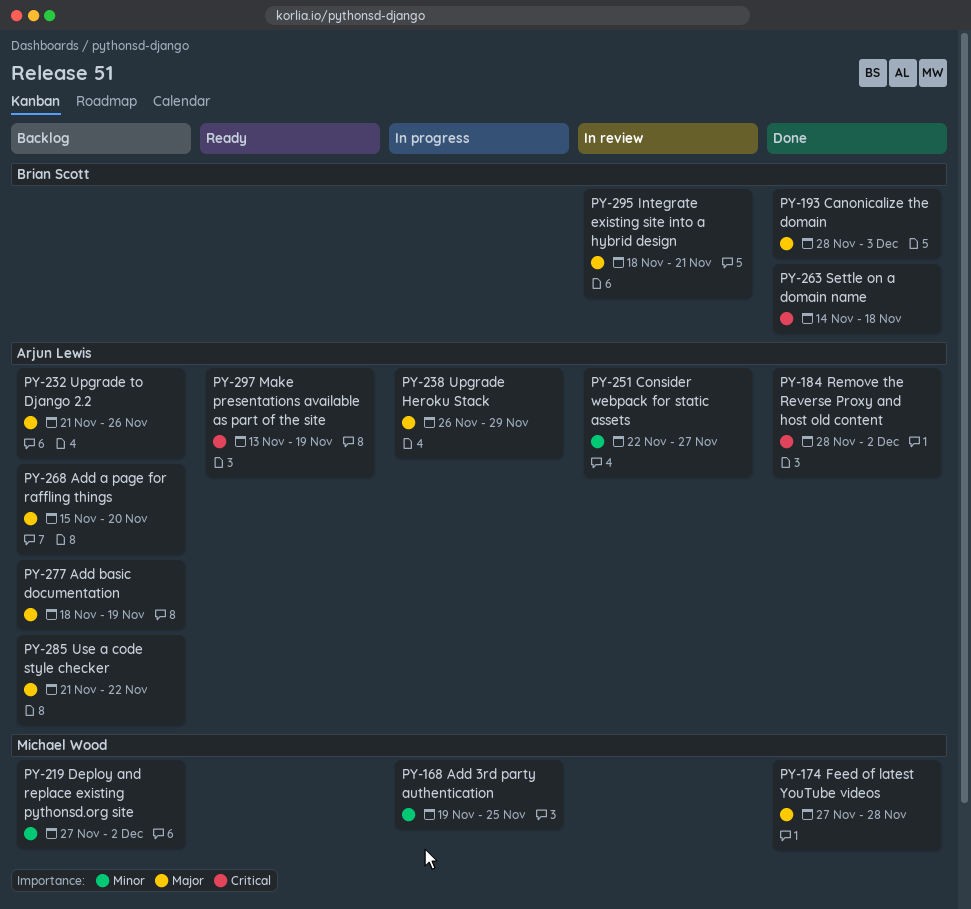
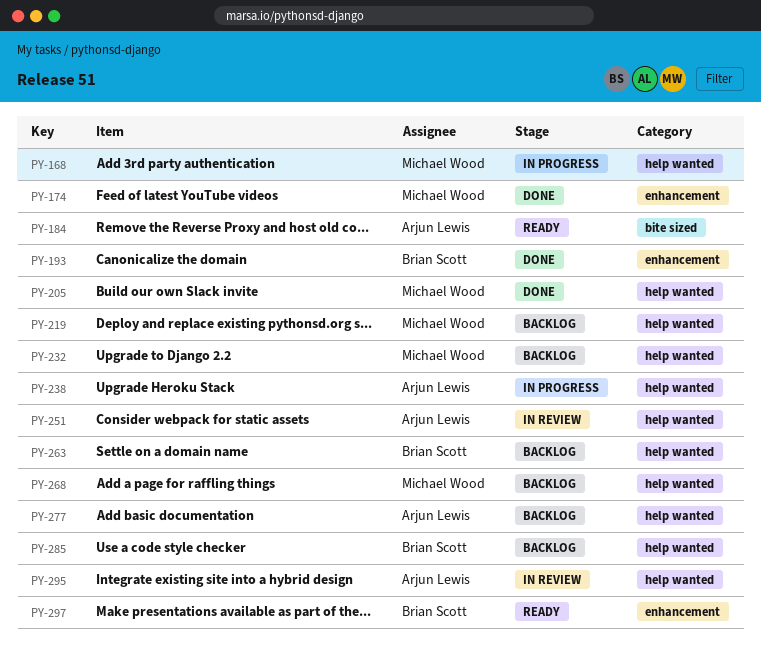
PY-184, status: Done -> Ready
PY-205: none -> present
PY-232, owner: Arjun Lewis -> Michael Wood
PY-263, status: Done -> Backlog
PY-268, owner: Arjun Lewis -> Michael Wood
PY-285, owner: Arjun Lewis -> Brian Scott
PY-295, owner: Brian Scott -> Arjun Lewis
PY-297, owner: Arjun Lewis -> Brian Scott

